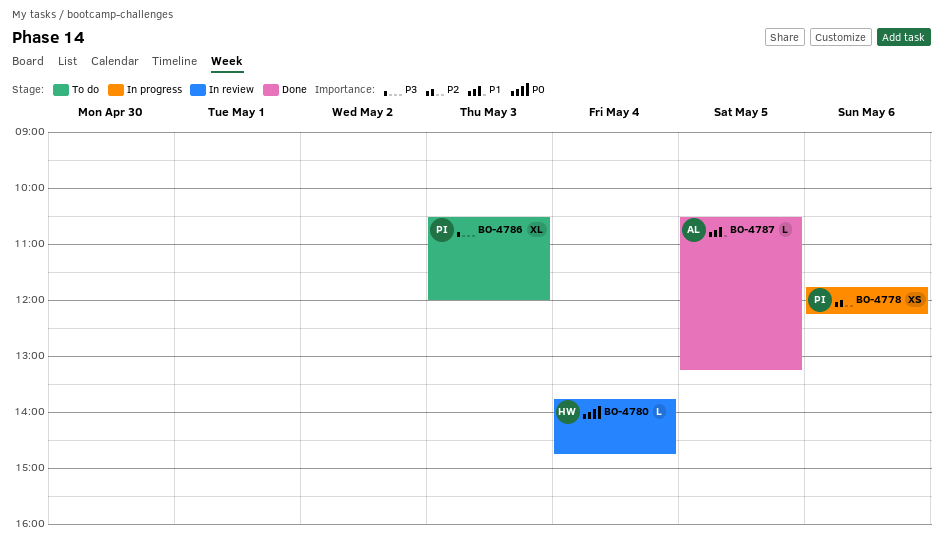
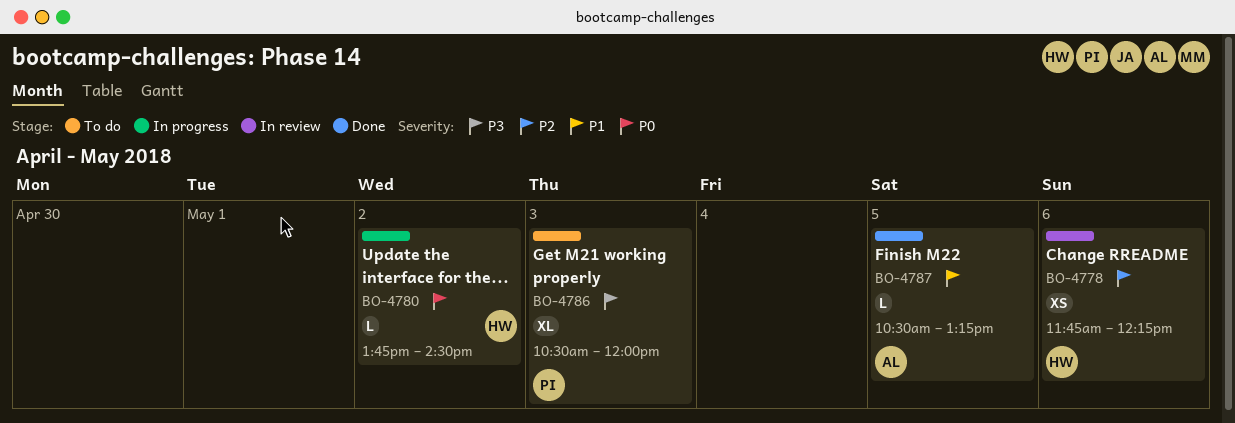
BO-4778, status: In progress -> In review
BO-4778, owner: PI -> HW
BO-4780, status: In review -> In progress
BO-4780, day: May 4 -> May 2
BO-4780, ends: 14:45 -> 14:30

